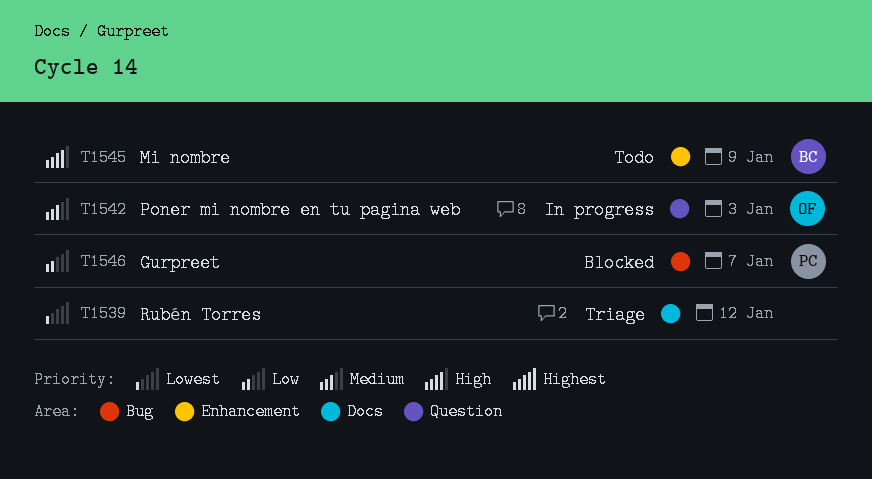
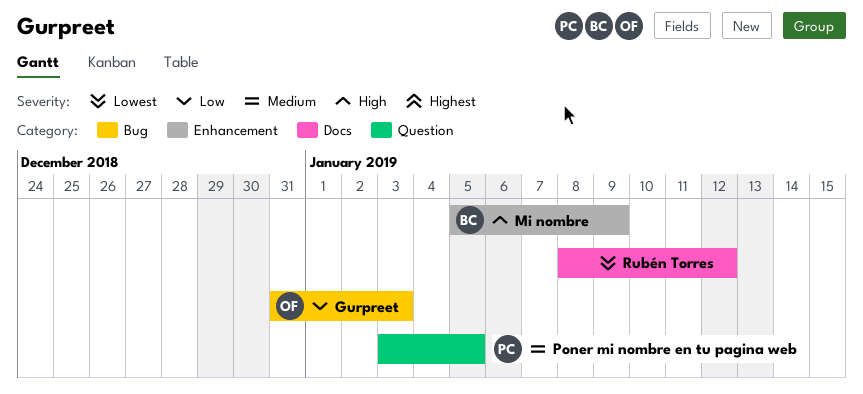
Gurpreet, owner: PC -> OF
Gurpreet, due: Jan 7 -> Jan 3
Poner mi nombre en tu pagina web, owner: OF -> PC
Poner mi nombre en tu pagina web, due: Jan 3 -> Jan 5

